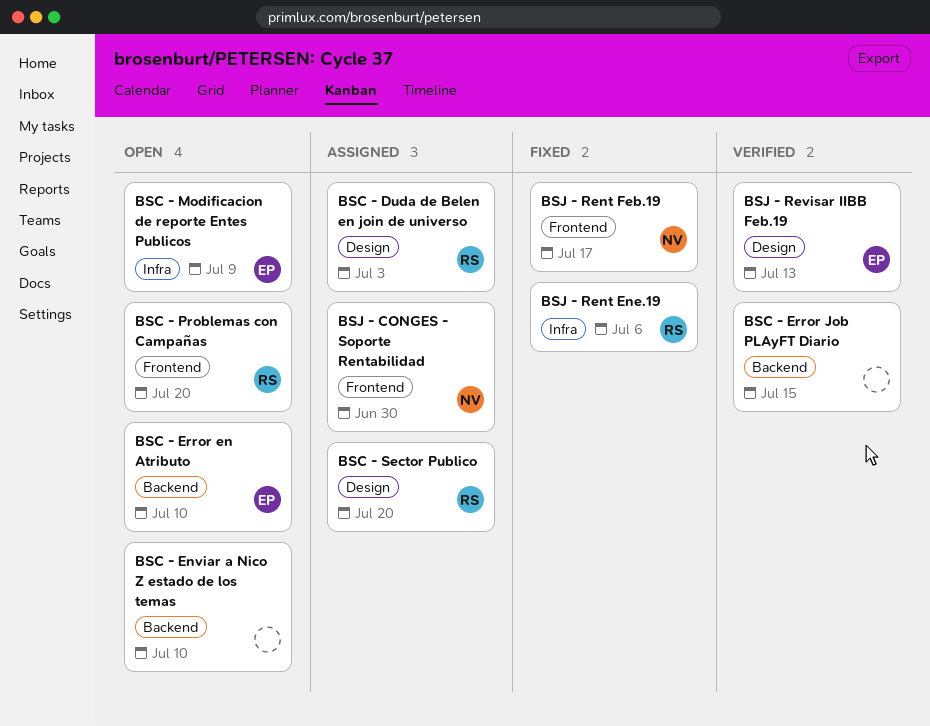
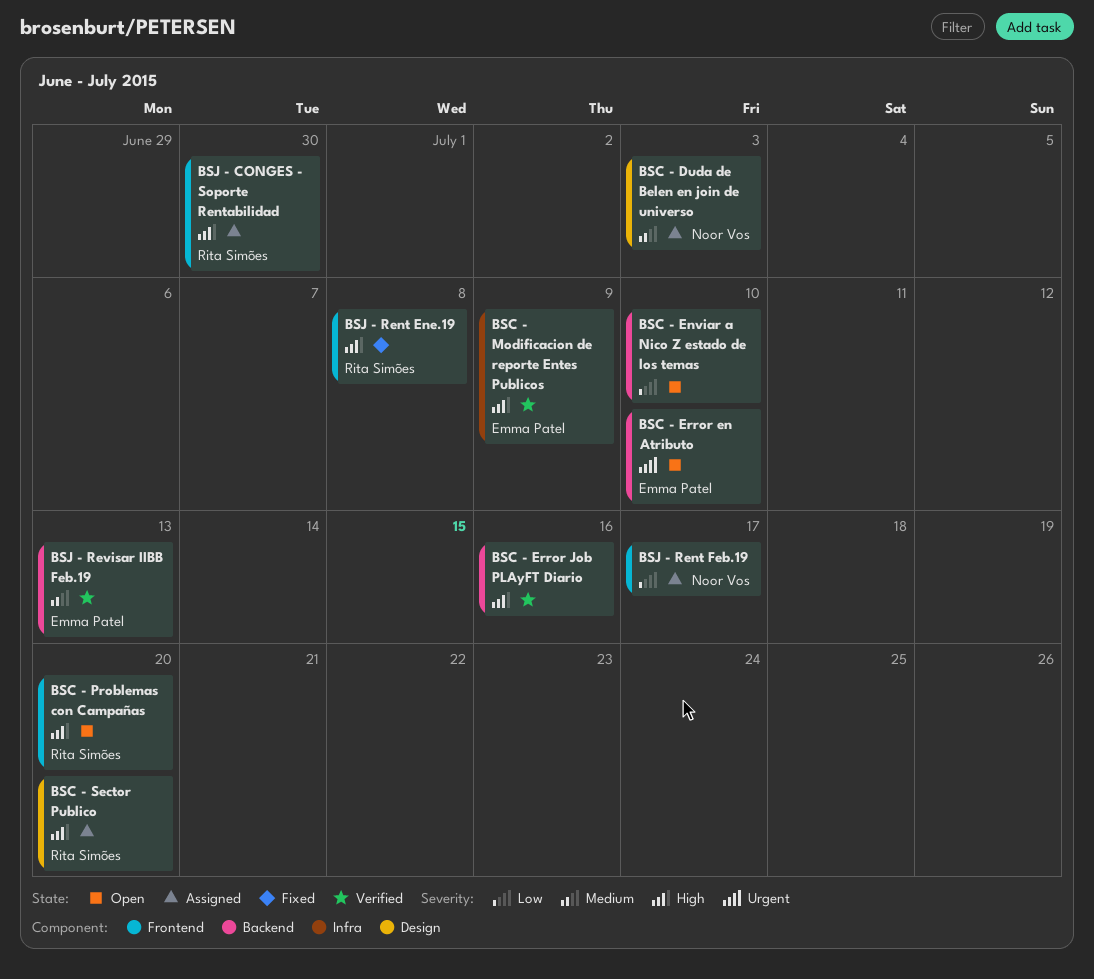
BSC - Duda de Belen en join de universo, owner: Rita Simões -> Noor Vos
BSC - Error Job PLAyFT Diario, due: Jul 15 -> Jul 16
BSC - Modificacion de reporte Entes Publicos, status: Open -> Verified
BSJ - CONGES - Soporte Rentabilidad, owner: Noor Vos -> Rita Simões
BSJ - Rent Ene.19, label: Infra -> Frontend
BSJ - Rent Ene.19, due: Jul 6 -> Jul 8
BSJ - Rent Feb.19, status: Fixed -> Assigned
BSJ - Revisar IIBB Feb.19, label: Design -> Backend

